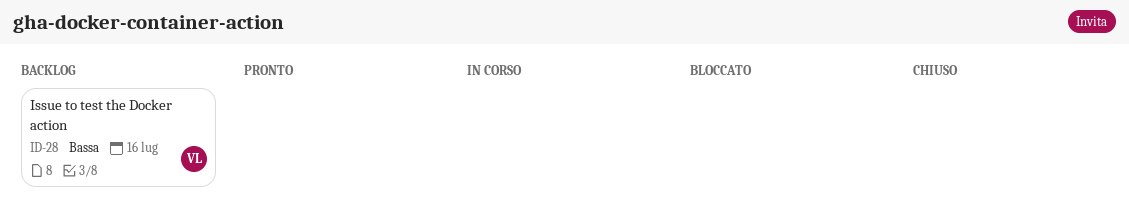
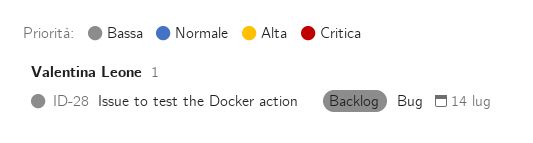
ID-28, due: Jul 16 -> Jul 14

